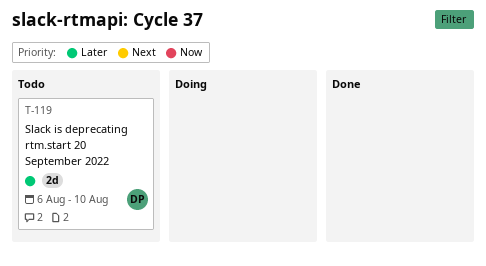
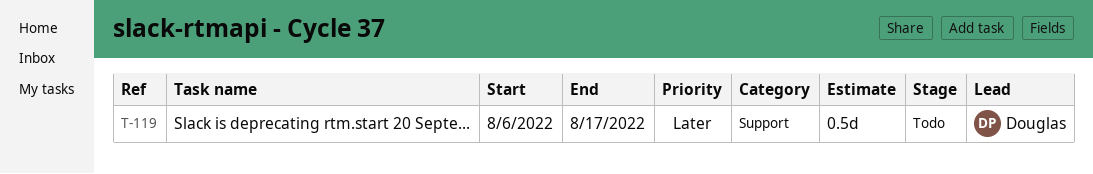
T-119, estimate: 2d -> 0.5d
T-119, due: Aug 10 -> Aug 17

